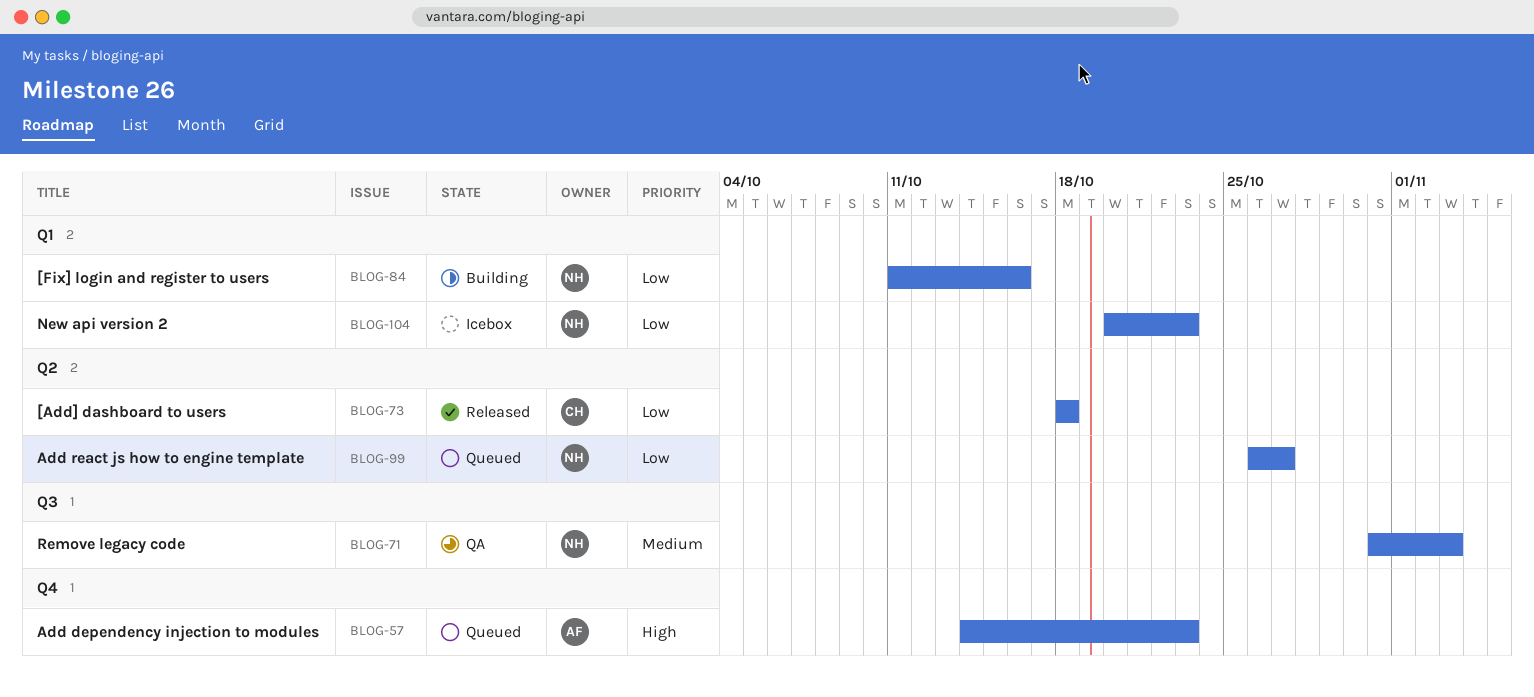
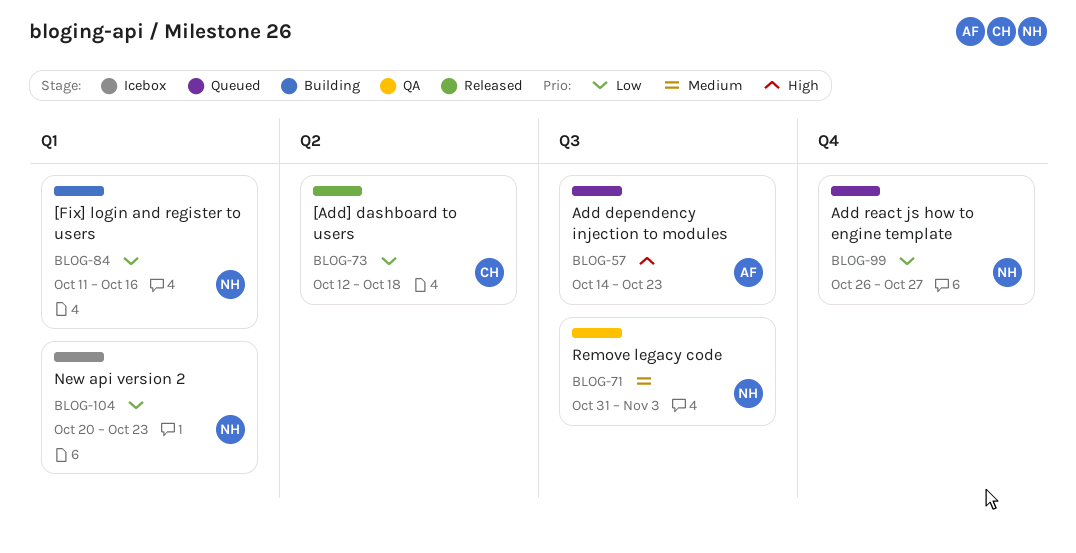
BLOG-57, label: Q4 -> Q3
BLOG-73, start: Oct 18 -> Oct 12
BLOG-99, label: Q2 -> Q4

